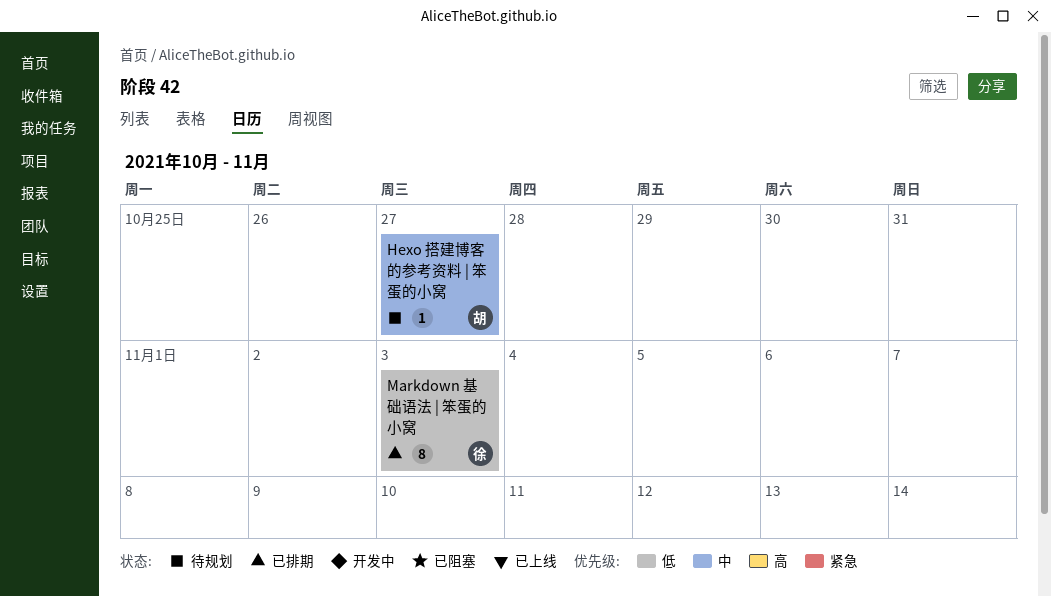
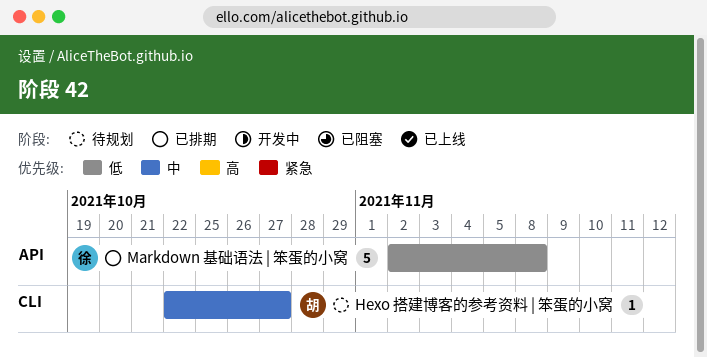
Markdown 基础语法 | 笨蛋的小窝, estimate: 8 -> 5
Markdown 基础语法 | 笨蛋的小窝, due: Nov 3 -> Nov 8

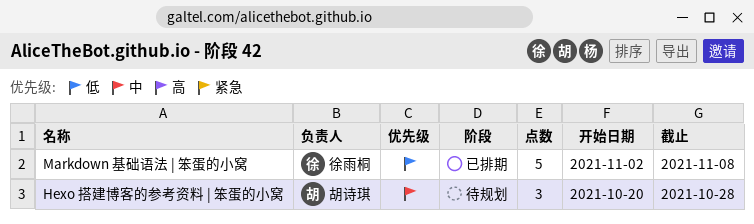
Hexo 搭建博客的参考资料 | 笨蛋的小窝, estimate: 1 -> 3
Hexo 搭建博客的参考资料 | 笨蛋的小窝, start: Oct 22 -> Oct 20
Hexo 搭建博客的参考资料 | 笨蛋的小窝, due: Oct 27 -> Oct 28

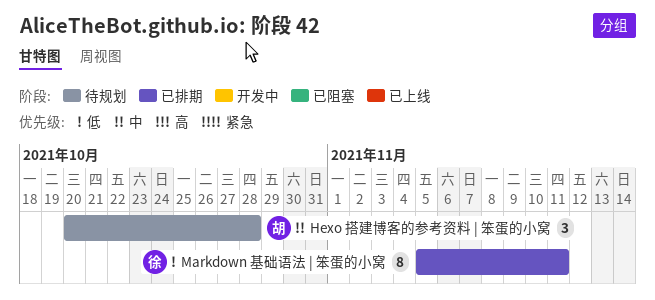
Markdown 基础语法 | 笨蛋的小窝, estimate: 5 -> 8
Markdown 基础语法 | 笨蛋的小窝, start: Nov 2 -> Nov 5
Markdown 基础语法 | 笨蛋的小窝, due: Nov 8 -> Nov 11

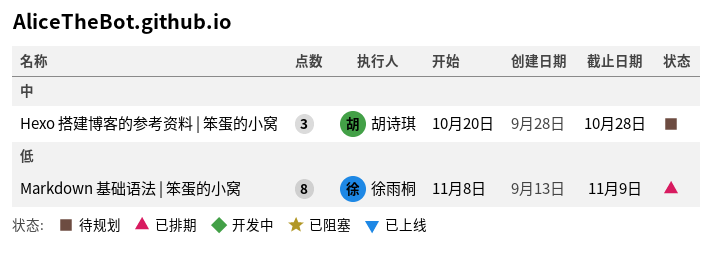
Markdown 基础语法 | 笨蛋的小窝, start: Nov 5 -> Nov 8
Markdown 基础语法 | 笨蛋的小窝, due: Nov 11 -> Nov 9

